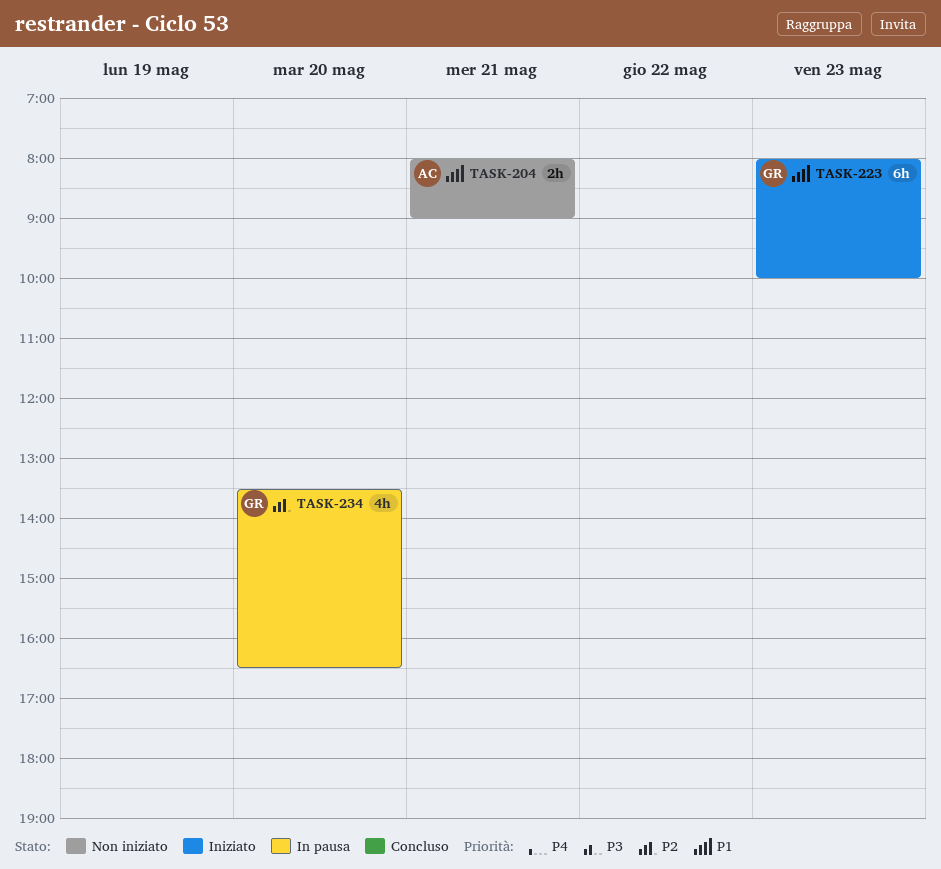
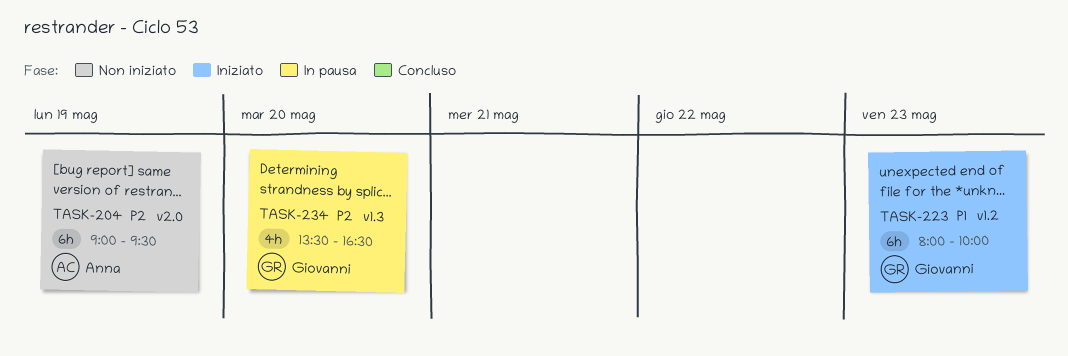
TASK-204, priority: P1 -> P2
TASK-204, estimate: 2h -> 6h
TASK-204, day: May 21 -> May 19
TASK-204, begins: 08:00 -> 09:00
TASK-204, ends: 09:00 -> 09:30

